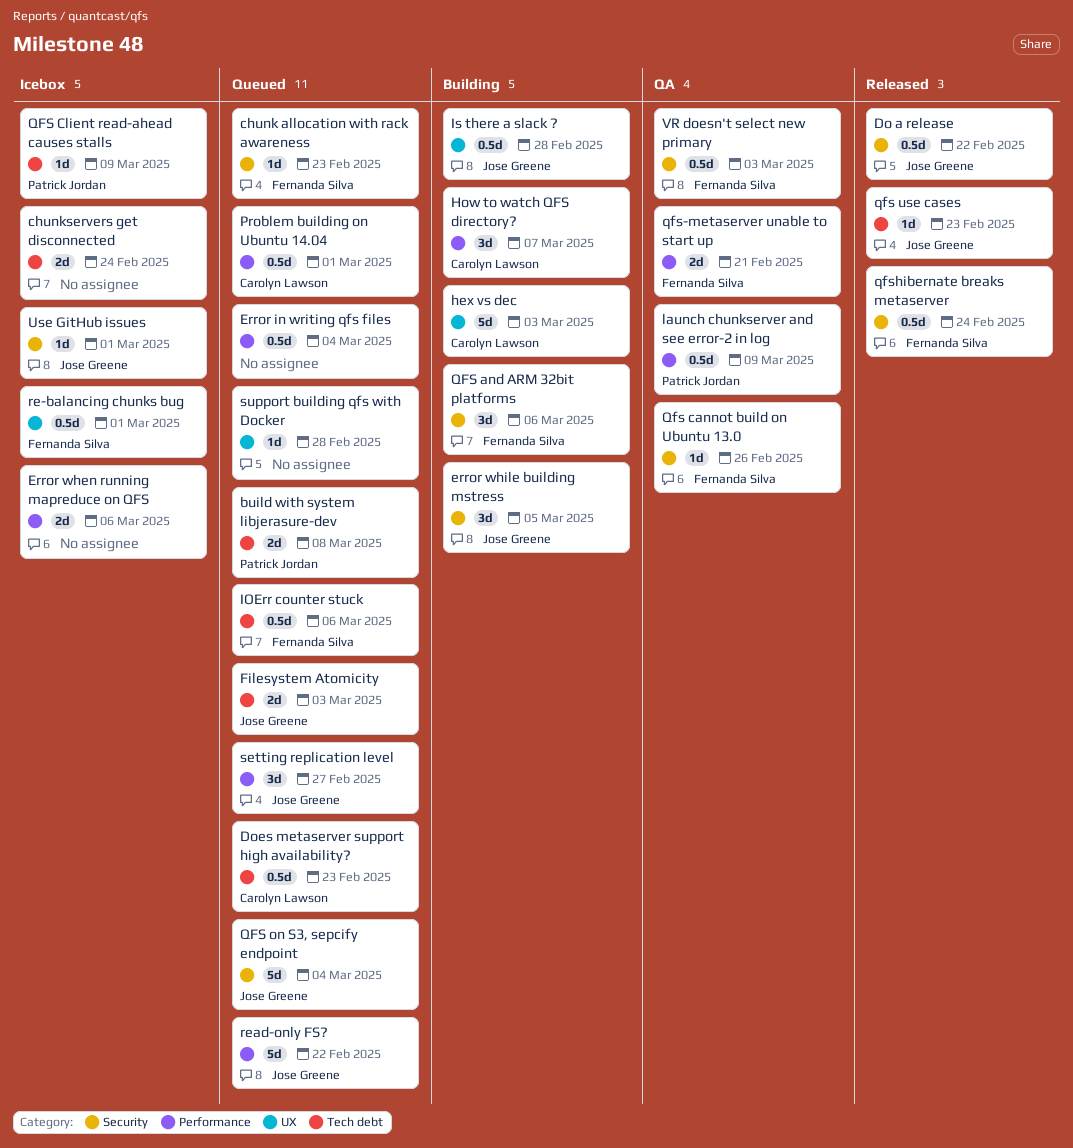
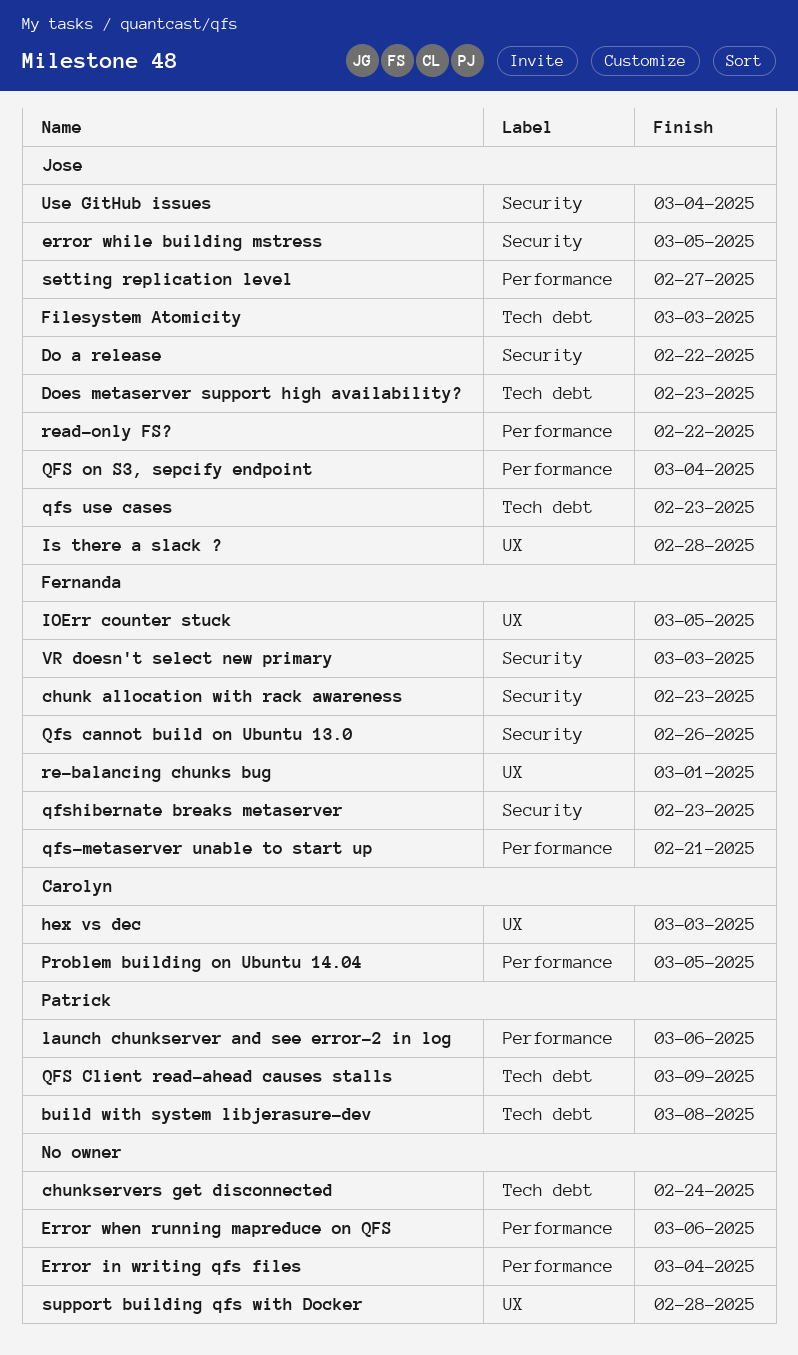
Does metaserver support high availability?, owner: Carolyn Lawson -> Jose Greene
How to watch QFS directory?: present -> none
IOErr counter stuck, label: Tech debt -> UX
IOErr counter stuck, due: Mar 6 -> Mar 5
launch chunkserver and see error-2 in log, due: Mar 9 -> Mar 6
Problem building on Ubuntu 14.04, due: Mar 1 -> Mar 5
QFS and ARM 32bit platforms: present -> none
QFS on S3, sepcify endpoint, label: Security -> Performance
qfshibernate breaks metaserver, due: Feb 24 -> Feb 23
Use GitHub issues, due: Mar 1 -> Mar 4

